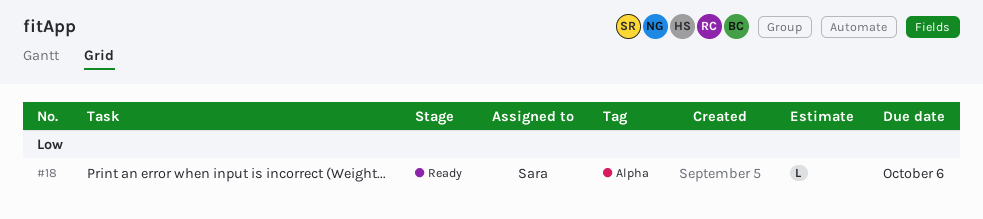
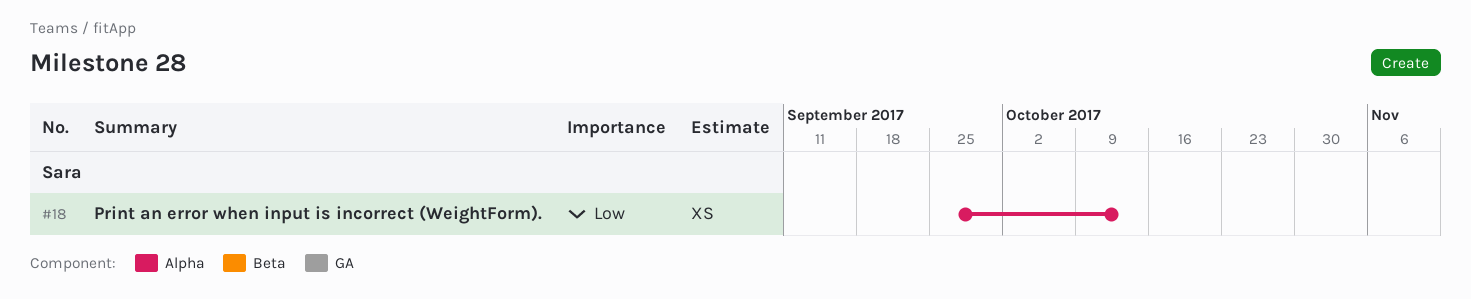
#18, estimate: L -> XS
#18, due: Oct 6 -> Oct 13

